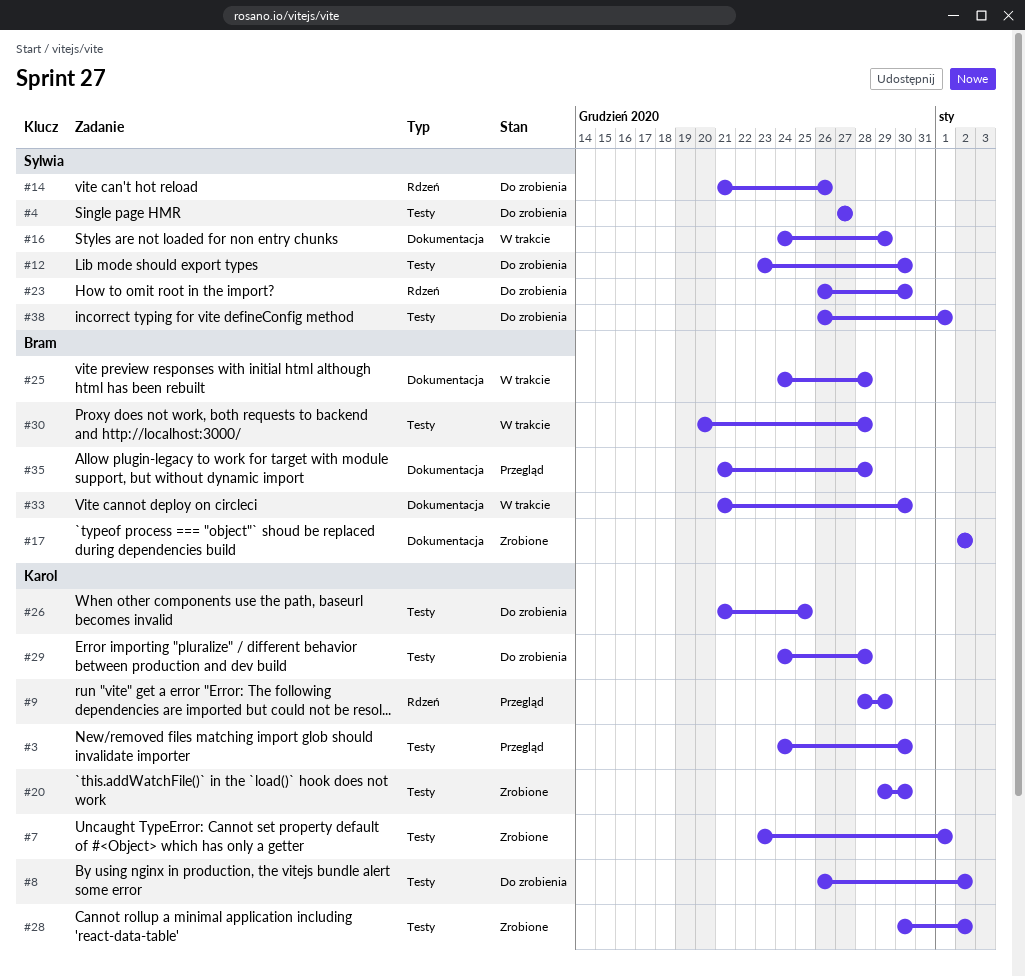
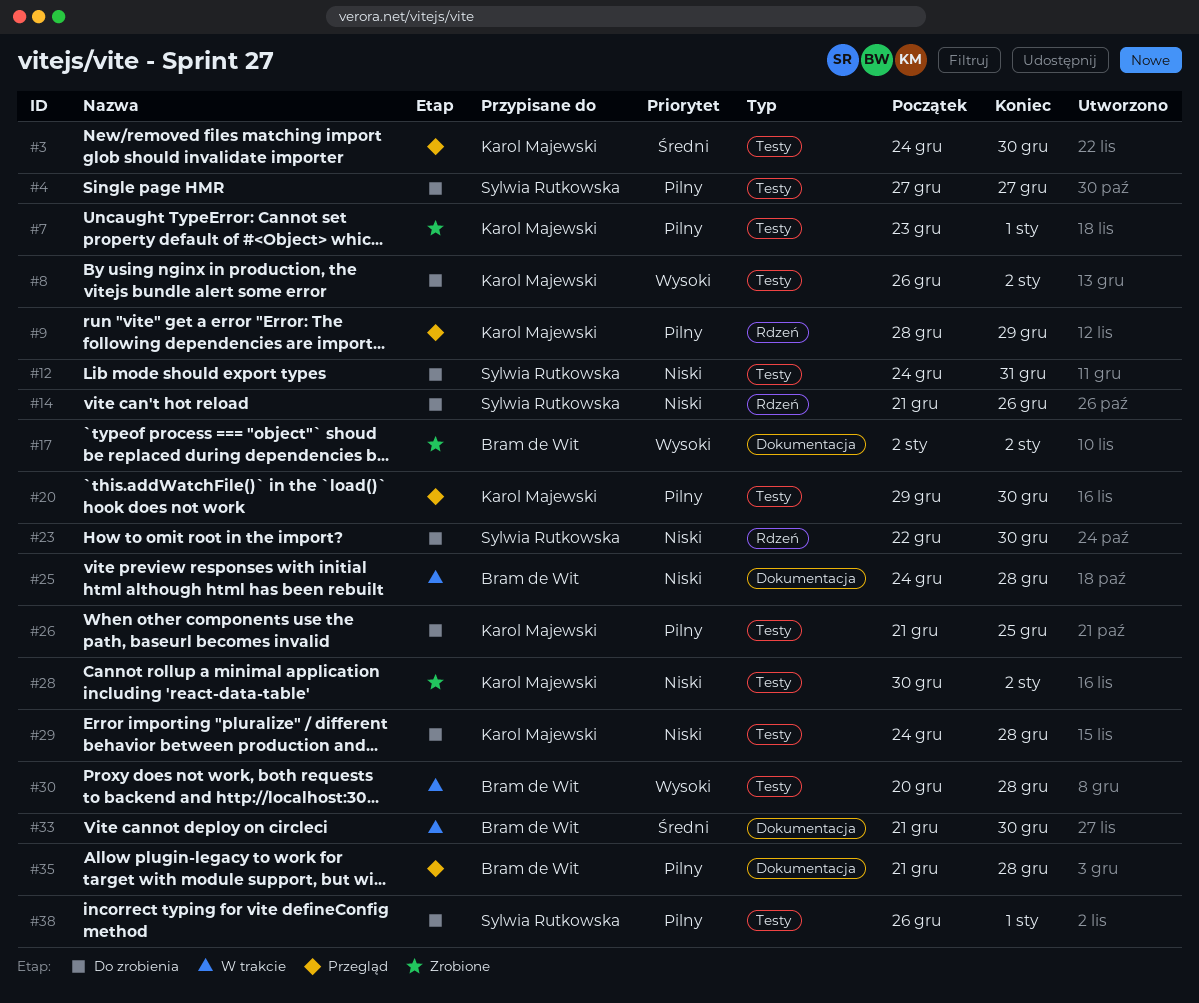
#12, start: Dec 23 -> Dec 24
#12, due: Dec 30 -> Dec 31
#16: present -> none
#20, status: Zrobione -> Przegląd
#23, start: Dec 26 -> Dec 22

